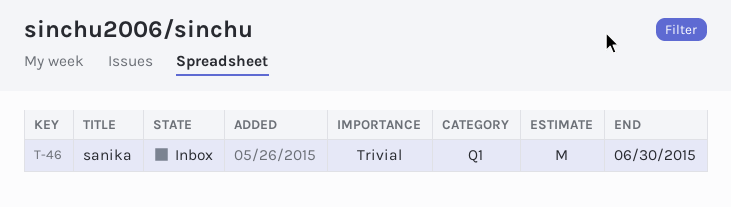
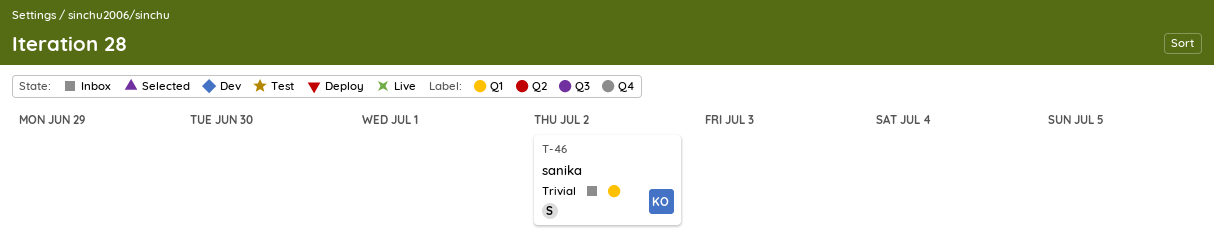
T-46, estimate: M -> S
T-46, due: Jun 30 -> Jul 2

